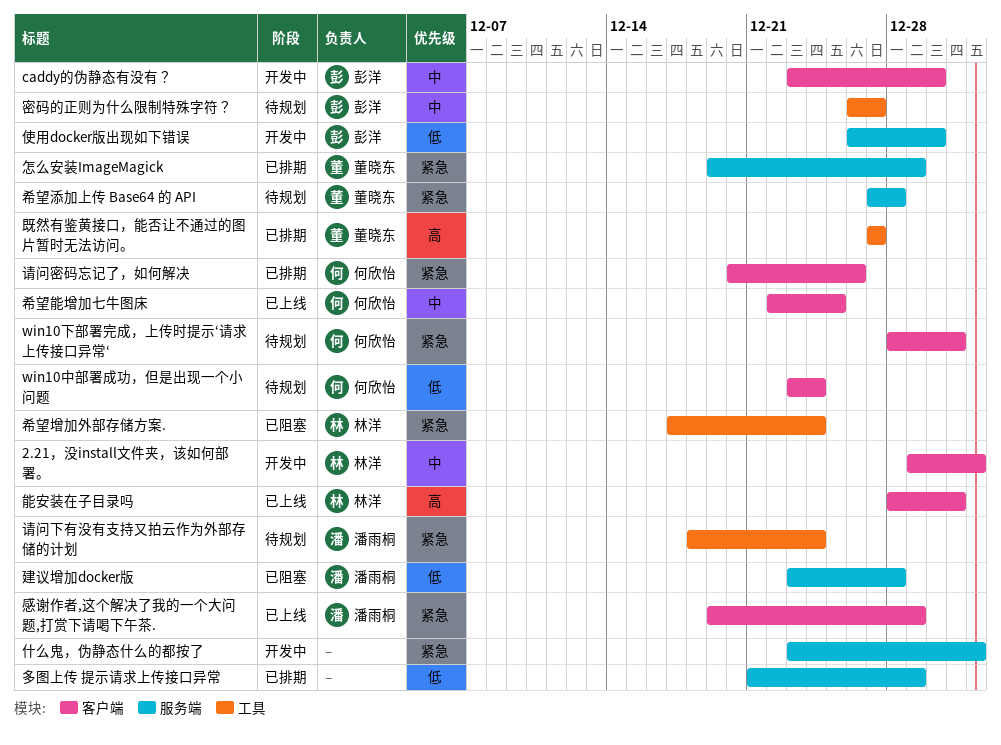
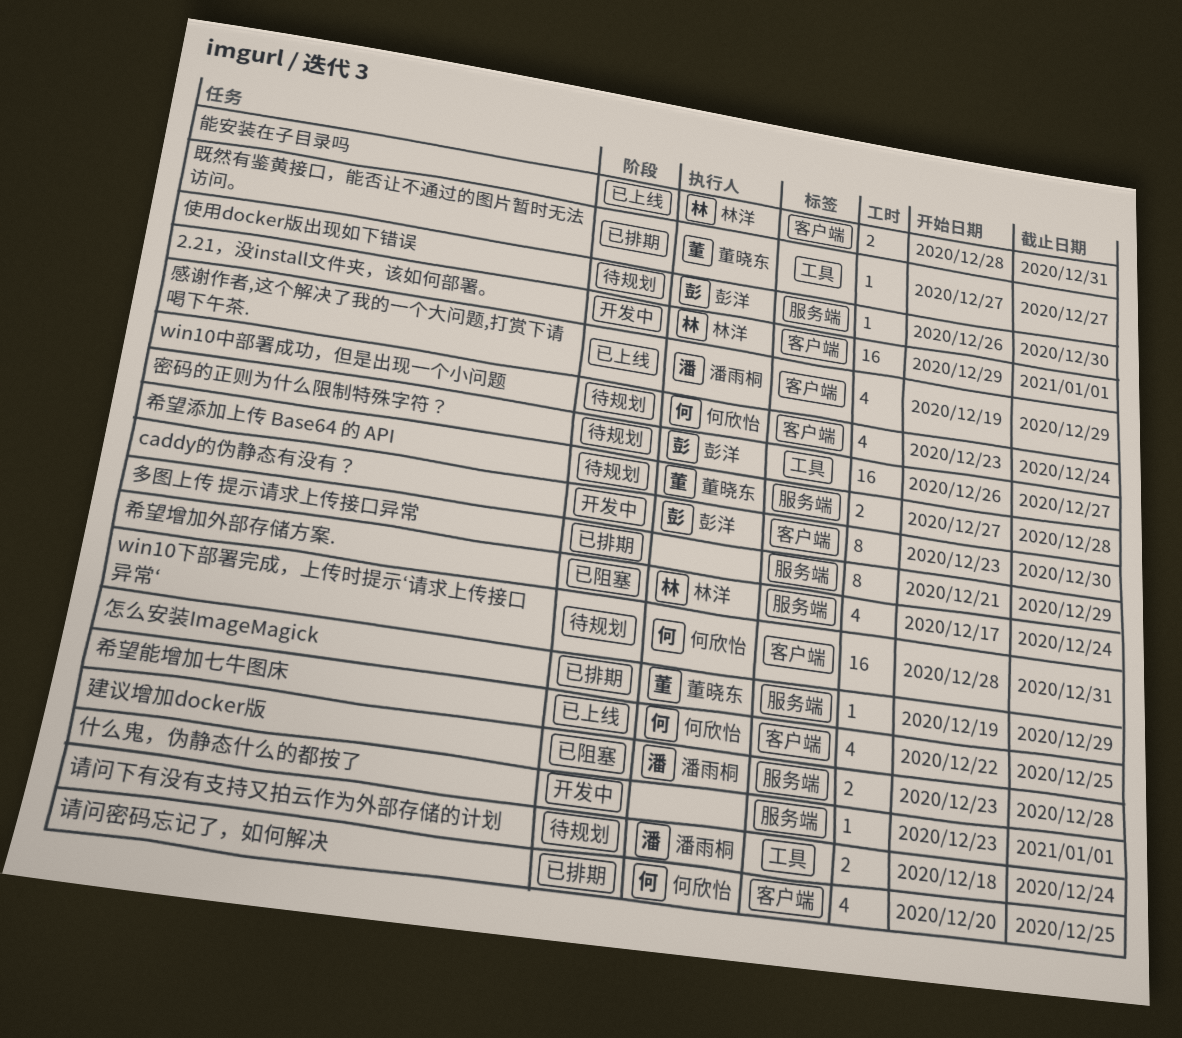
使用docker版出现如下错误, status: 开发中 -> 待规划
希望增加外部存储方案., label: 工具 -> 服务端
请问密码忘记了，如何解决, due: Dec 26 -> Dec 25

